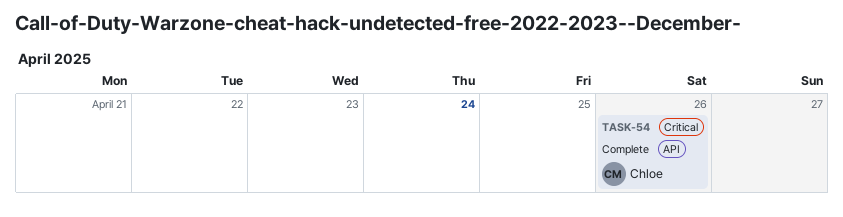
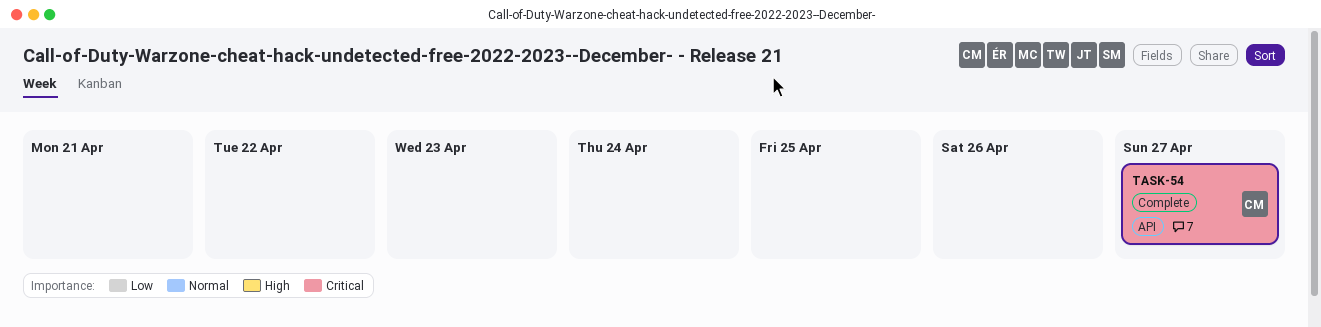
TASK-54, due: Apr 26 -> Apr 27

